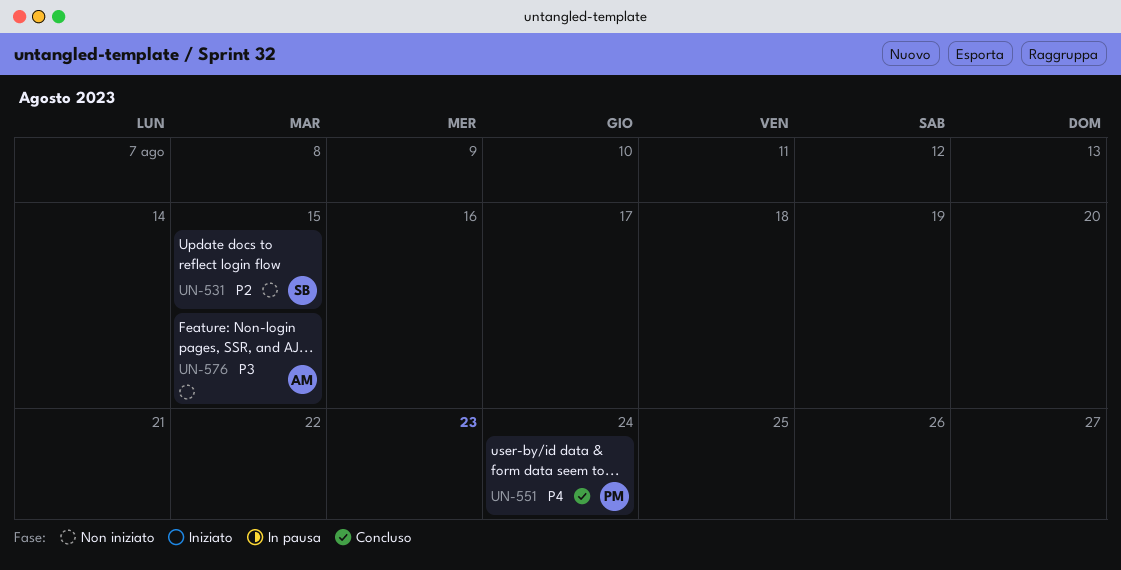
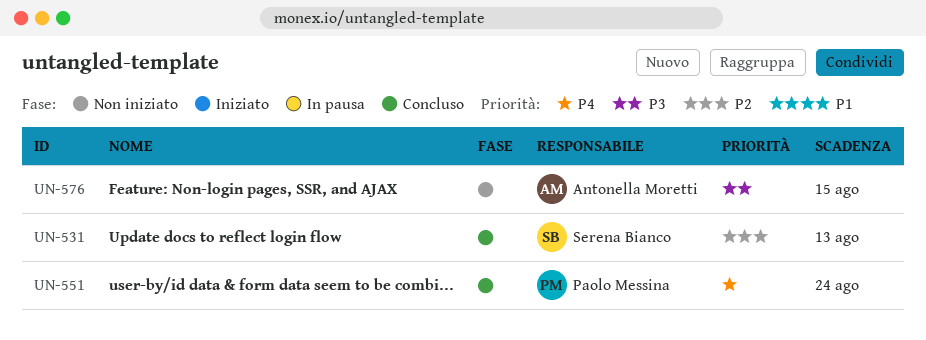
UN-531, status: Non iniziato -> Concluso
UN-531, due: Aug 15 -> Aug 13

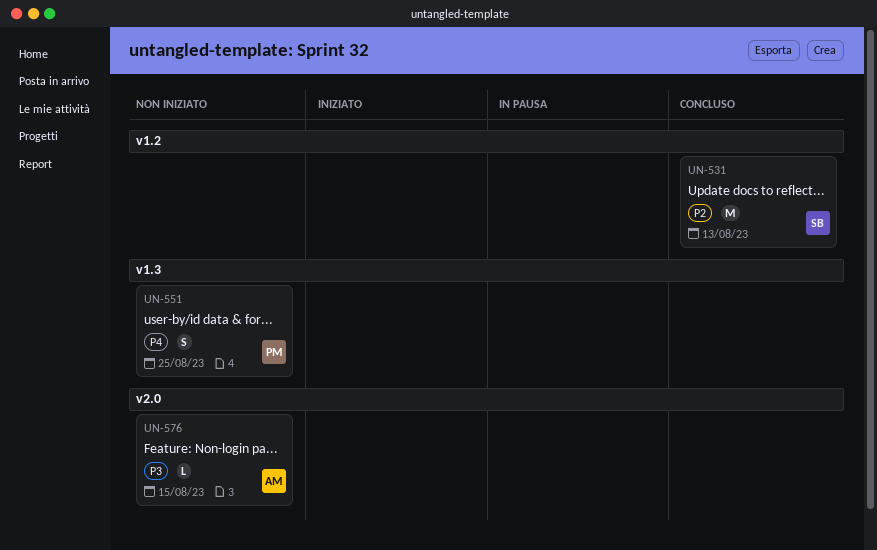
UN-551, status: Concluso -> Non iniziato
UN-551, due: Aug 24 -> Aug 25

